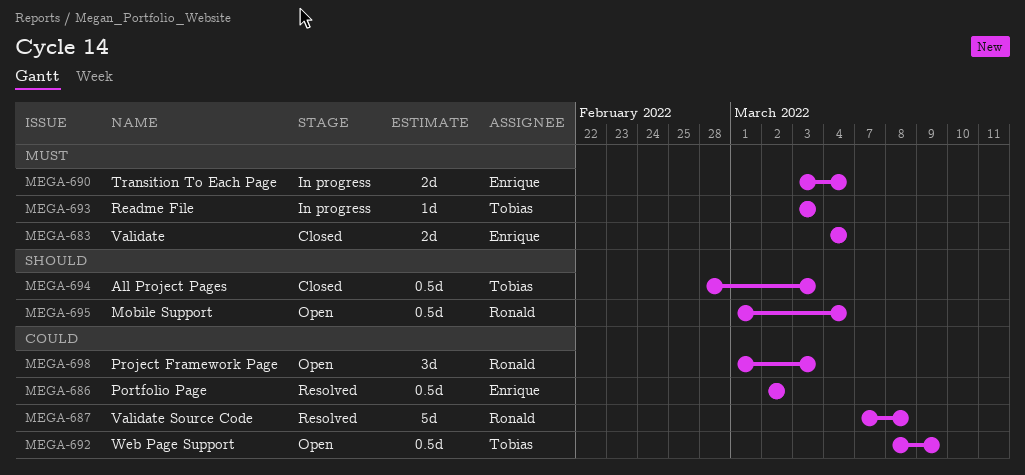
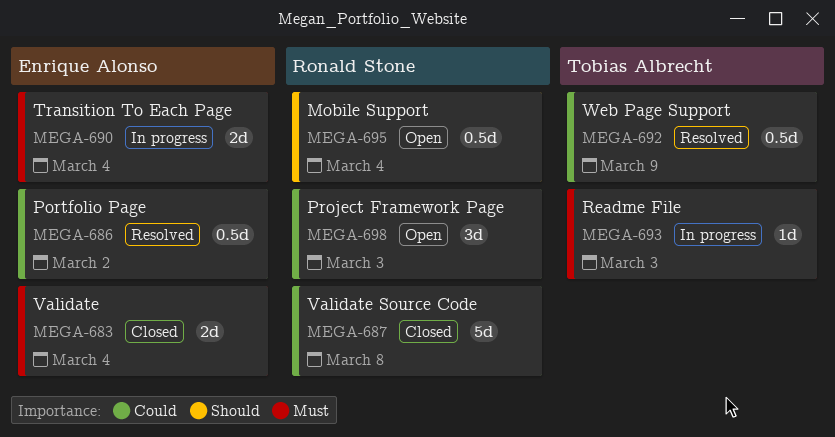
MEGA-687, status: Resolved -> Closed
MEGA-692, status: Open -> Resolved
MEGA-694: present -> none

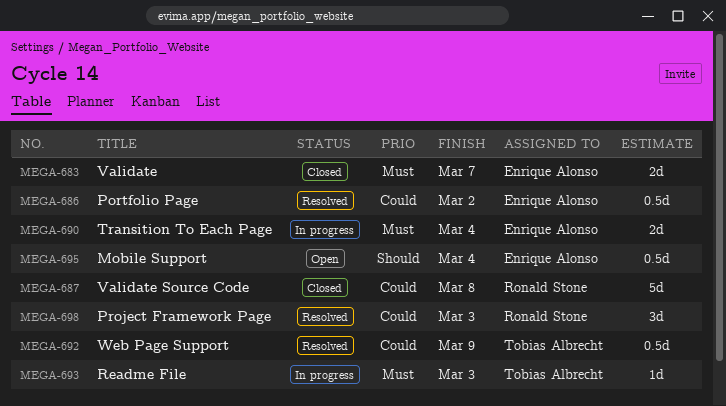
MEGA-683, due: Mar 4 -> Mar 7
MEGA-695, owner: Ronald Stone -> Enrique Alonso
MEGA-698, status: Open -> Resolved

